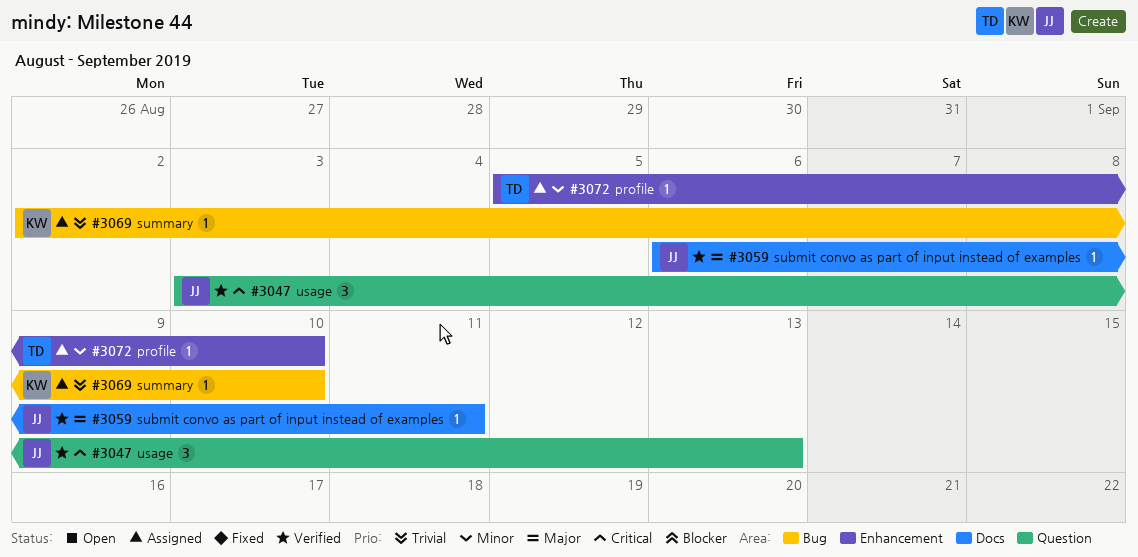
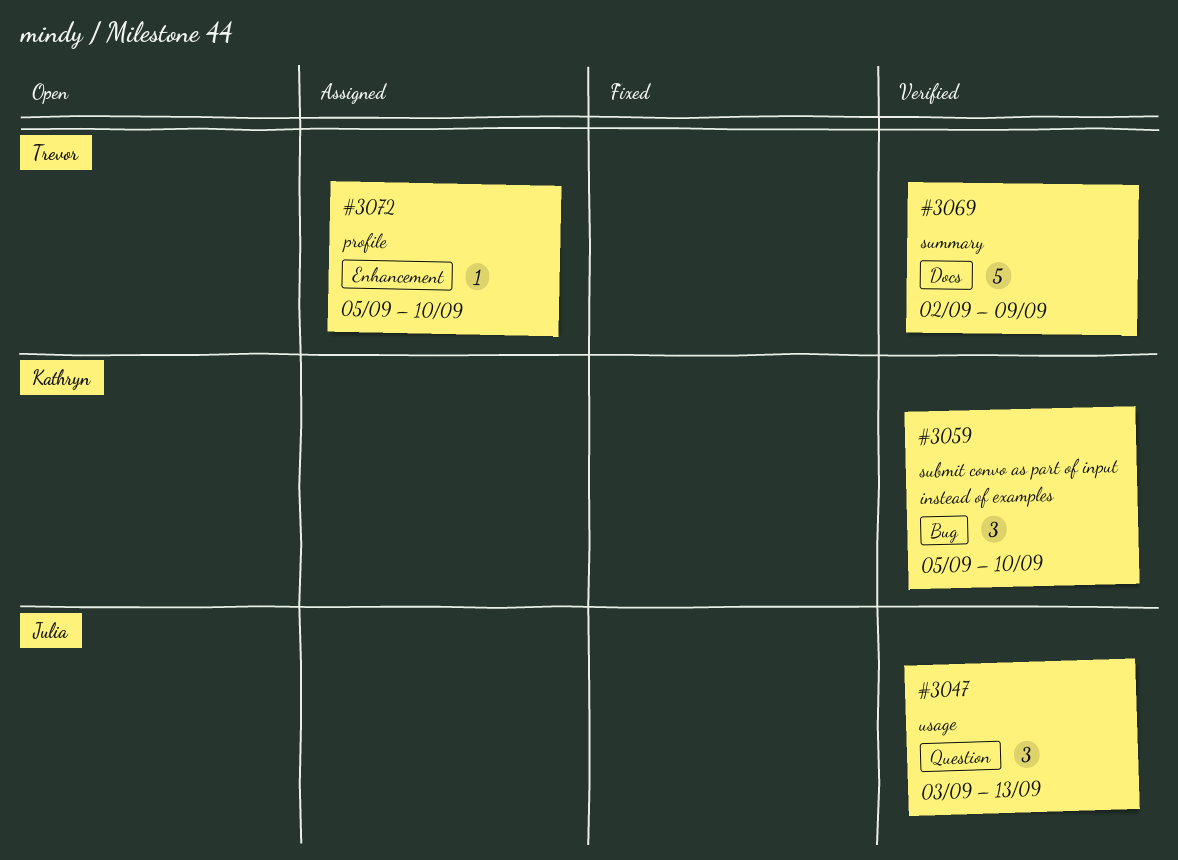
#3059, owner: Julia -> Kathryn
#3059, label: Docs -> Bug
#3059, estimate: 1 -> 3
#3059, start: Sep 6 -> Sep 5
#3059, due: Sep 11 -> Sep 10
#3069, status: Assigned -> Verified
#3069, owner: Kathryn -> Trevor
#3069, label: Bug -> Docs
#3069, estimate: 1 -> 5
#3069, due: Sep 10 -> Sep 9

